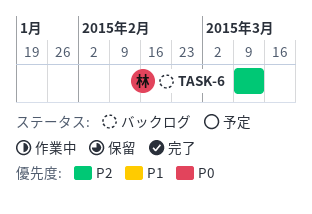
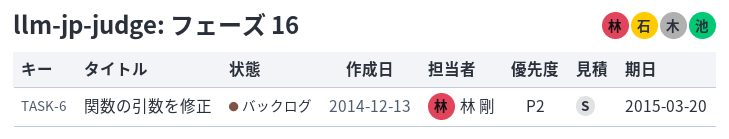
TASK-6, due: Mar 13 -> Mar 20

